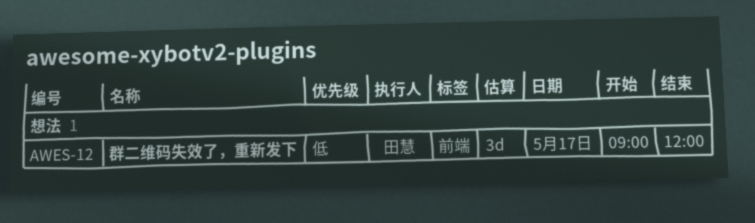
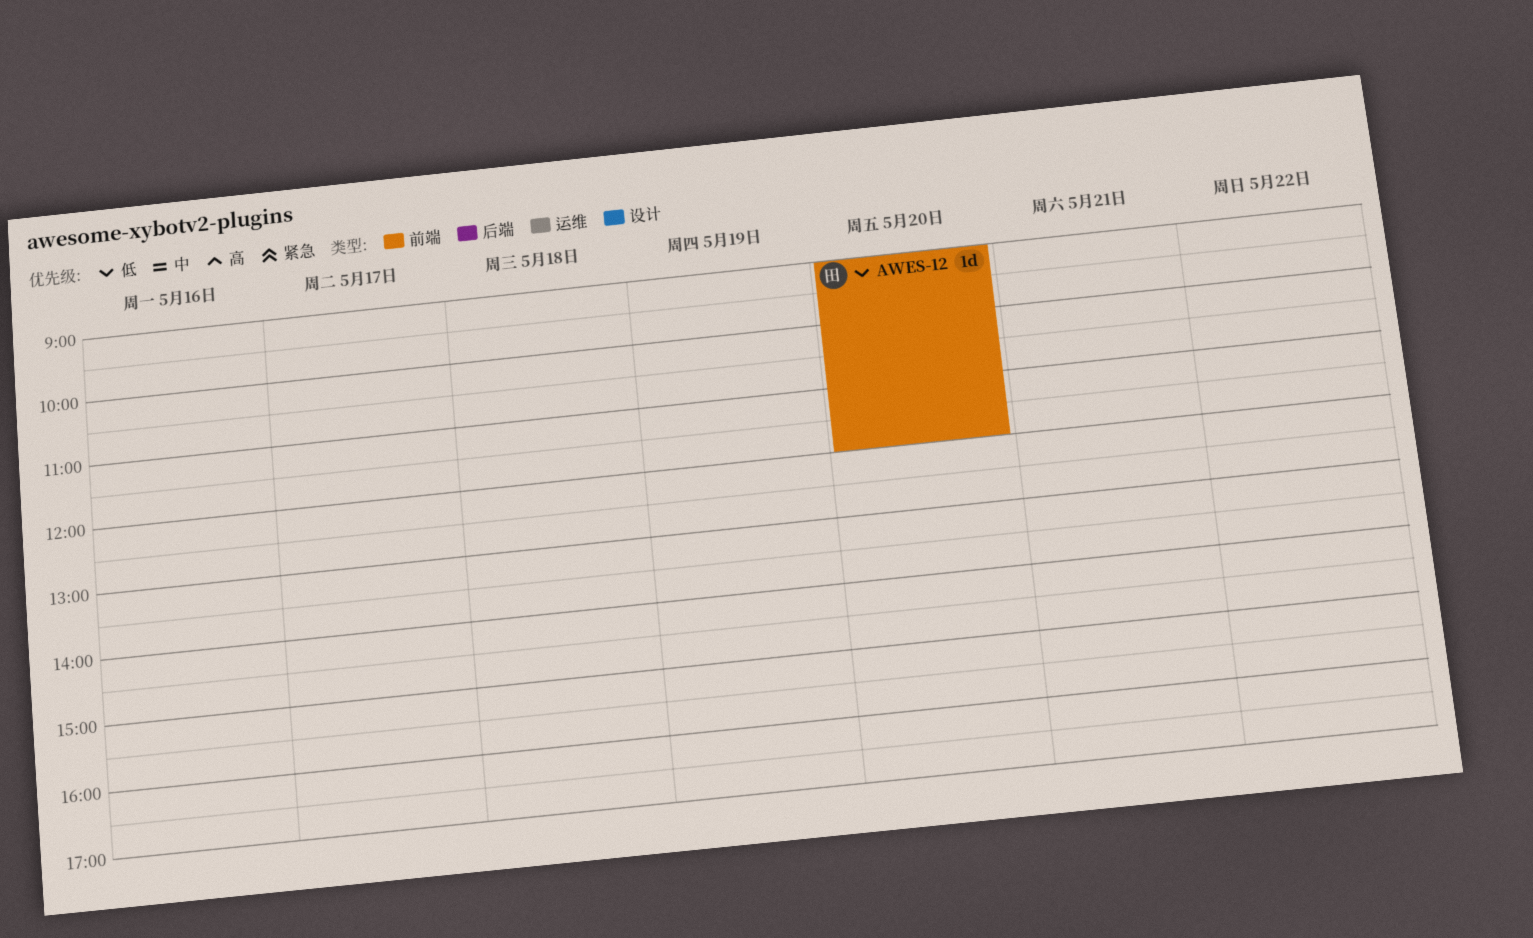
AWES-12, estimate: 3d -> 1d
AWES-12, day: May 17 -> May 20

